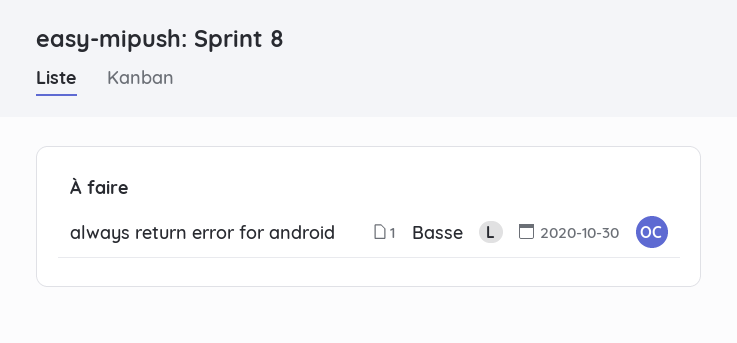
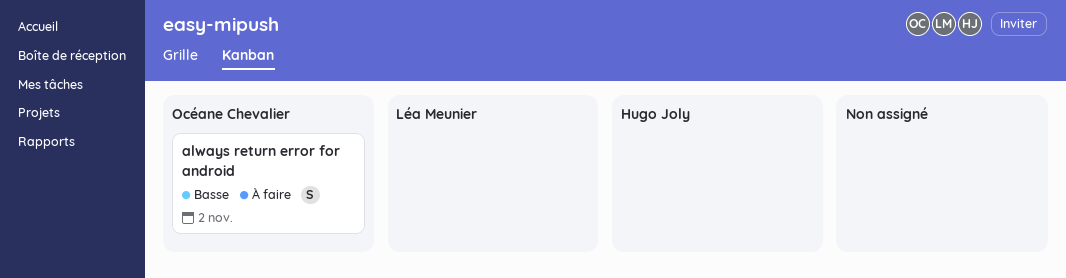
always return error for android, estimate: L -> S
always return error for android, due: Oct 30 -> Nov 2

